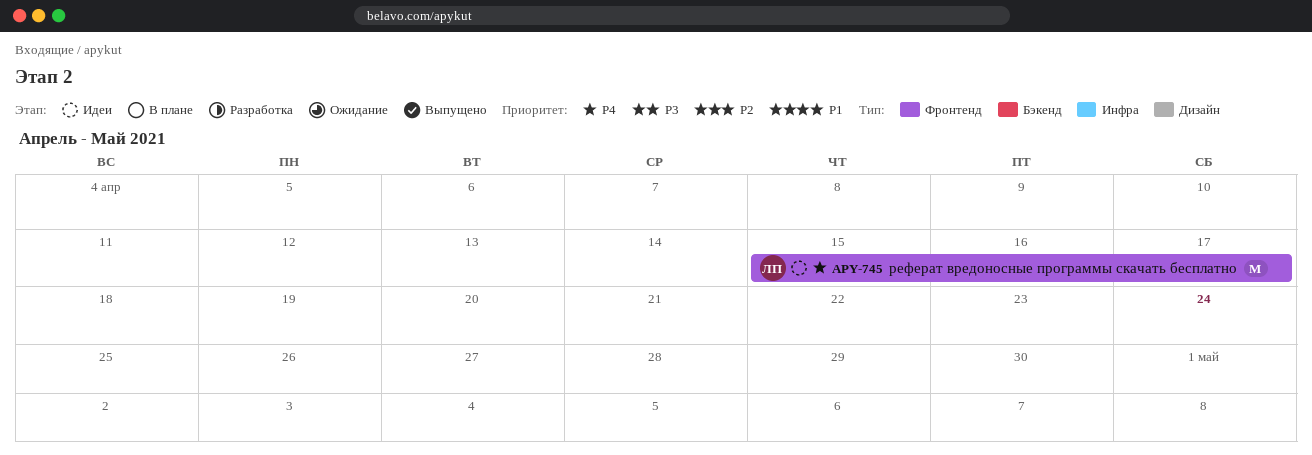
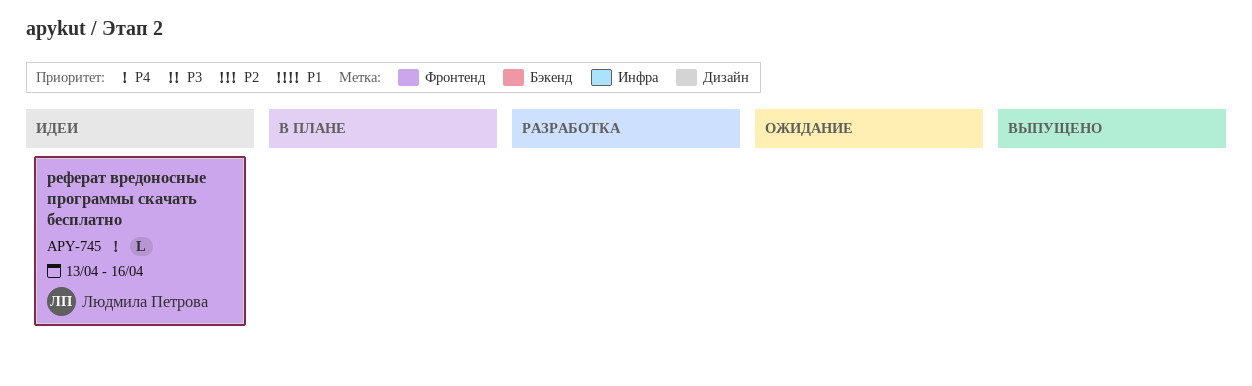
APY-745, estimate: M -> L
APY-745, start: Apr 15 -> Apr 13
APY-745, due: Apr 17 -> Apr 16

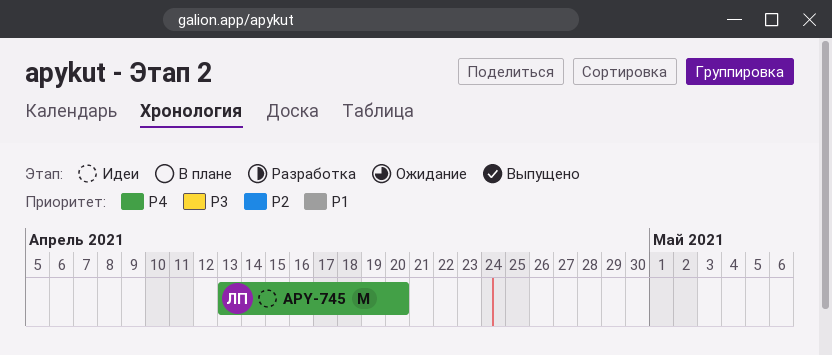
APY-745, estimate: L -> M
APY-745, due: Apr 16 -> Apr 20

